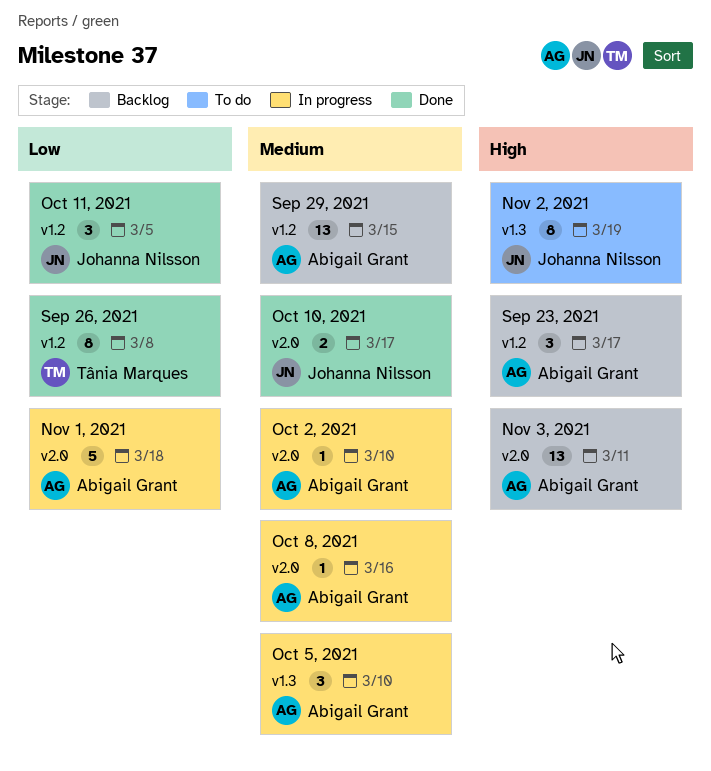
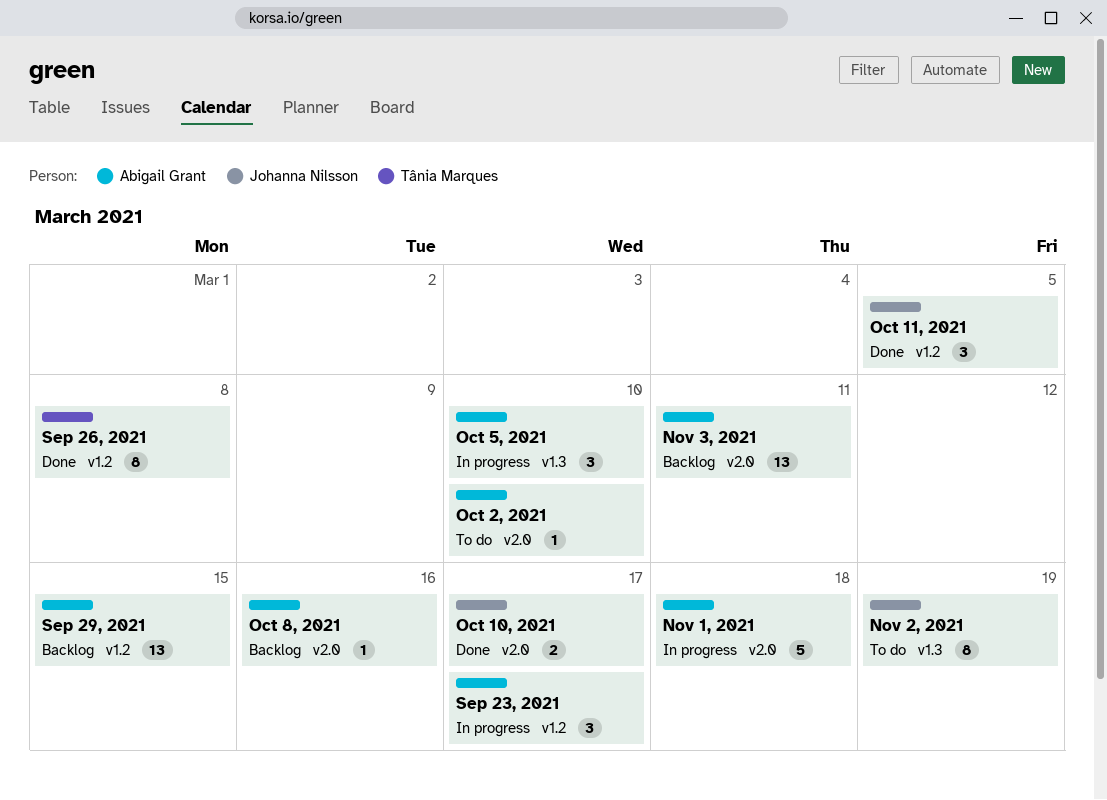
Oct 2, 2021, status: In progress -> To do
Oct 8, 2021, status: In progress -> Backlog
Sep 23, 2021, status: Backlog -> In progress

